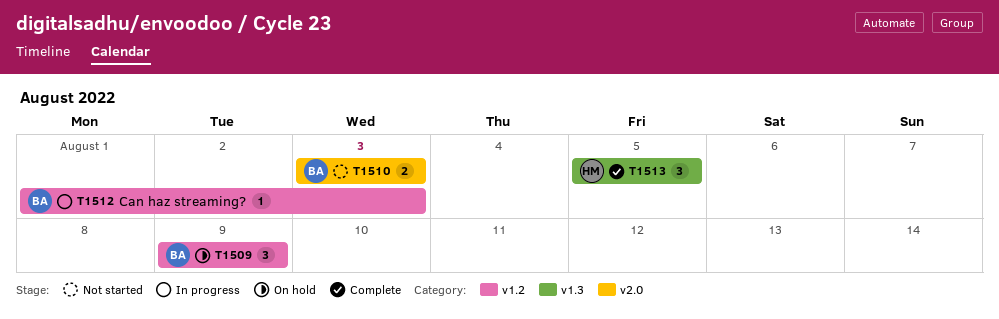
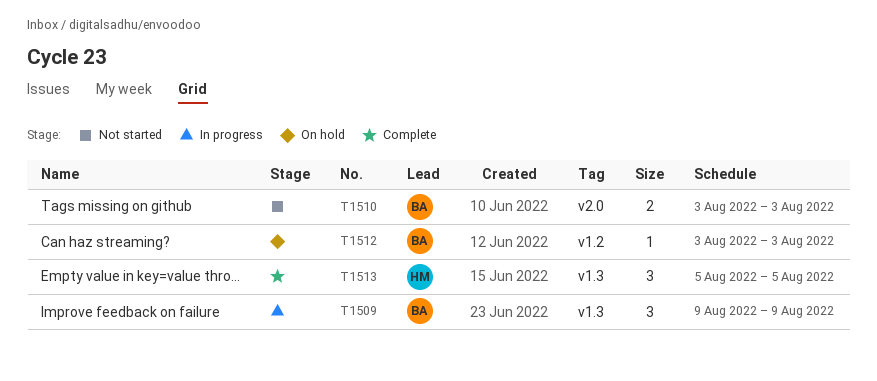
T1509, status: On hold -> In progress
T1509, label: v1.2 -> v1.3
T1512, status: In progress -> On hold
T1512, start: Aug 1 -> Aug 3

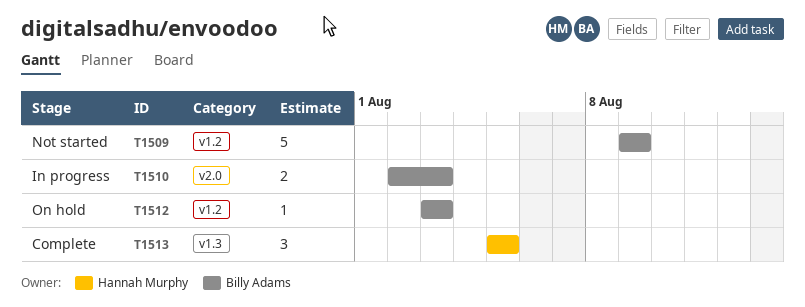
T1509, status: In progress -> Not started
T1509, label: v1.3 -> v1.2
T1509, estimate: 3 -> 5
T1510, status: Not started -> In progress
T1510, start: Aug 3 -> Aug 2

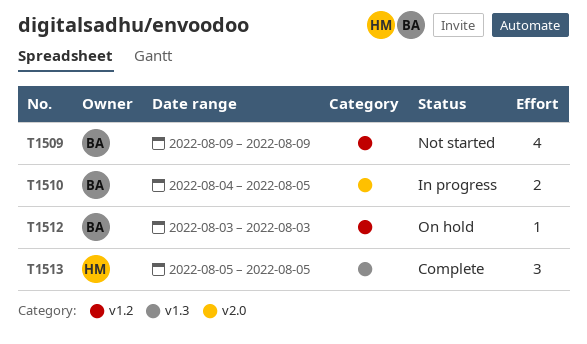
T1509, estimate: 5 -> 4
T1510, start: Aug 2 -> Aug 4
T1510, due: Aug 3 -> Aug 5

